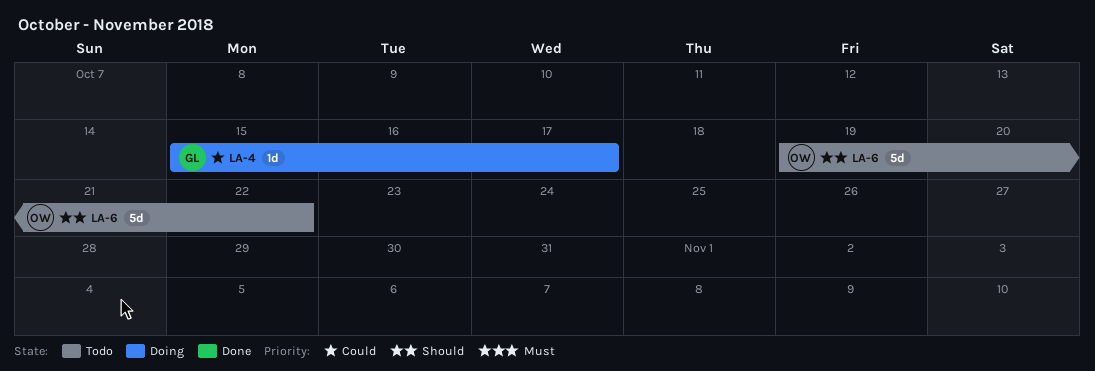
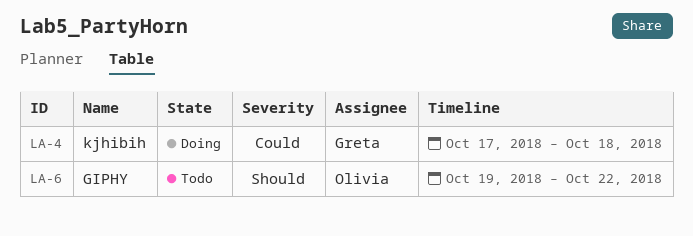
LA-4, start: Oct 15 -> Oct 17
LA-4, due: Oct 17 -> Oct 18

